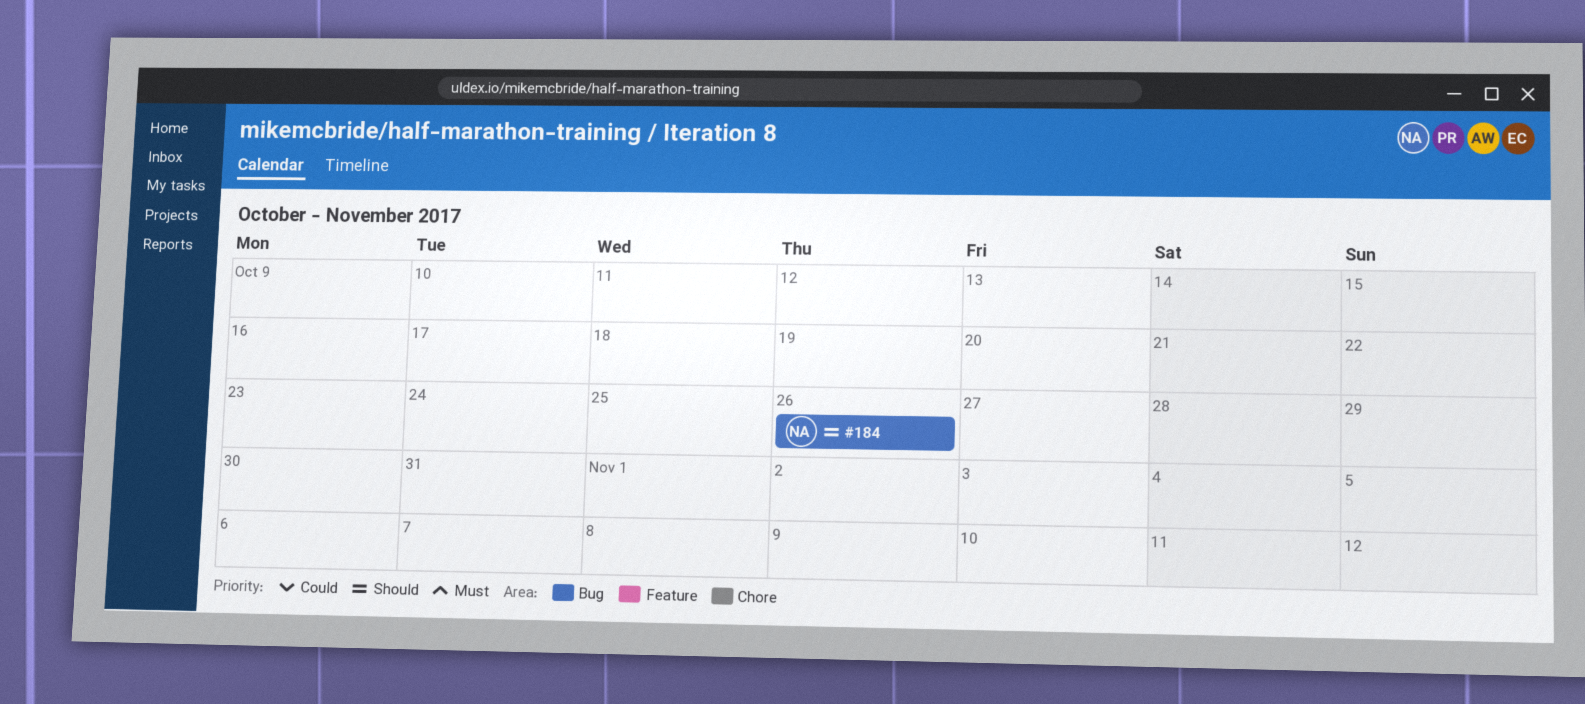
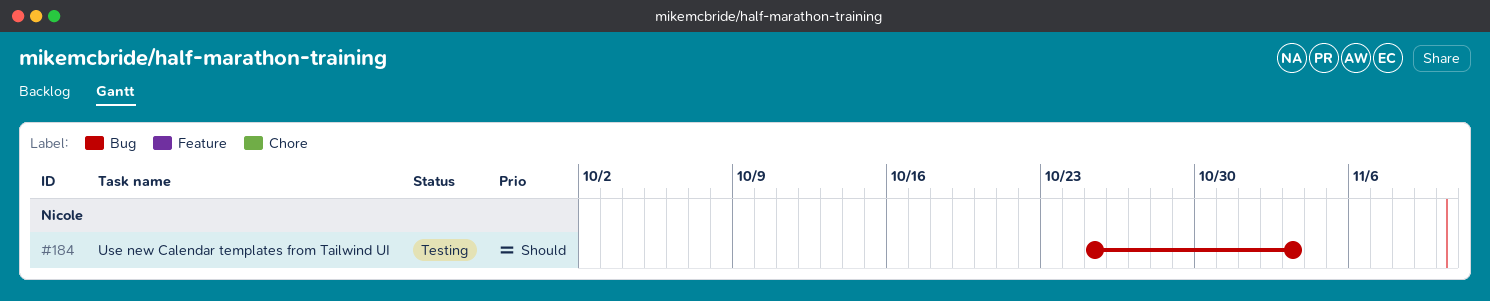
#184, start: Oct 26 -> Oct 25
#184, due: Oct 26 -> Nov 3

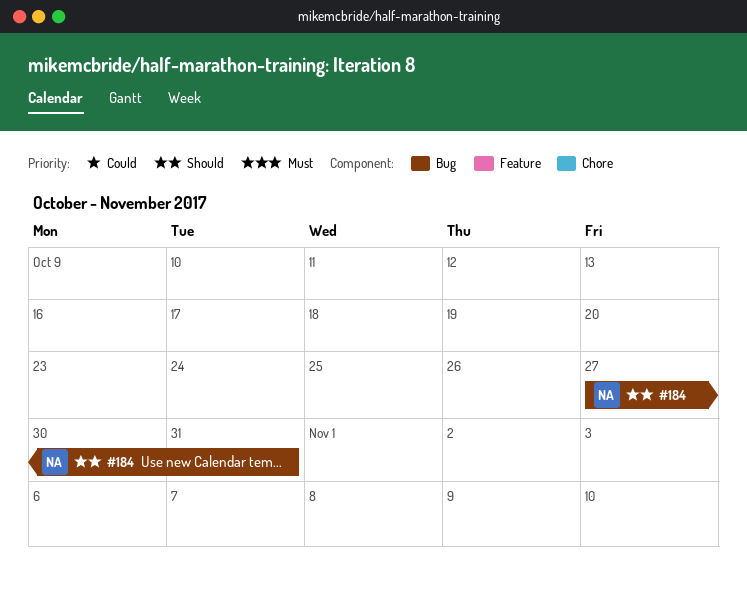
#184, start: Oct 25 -> Oct 27
#184, due: Nov 3 -> Oct 31

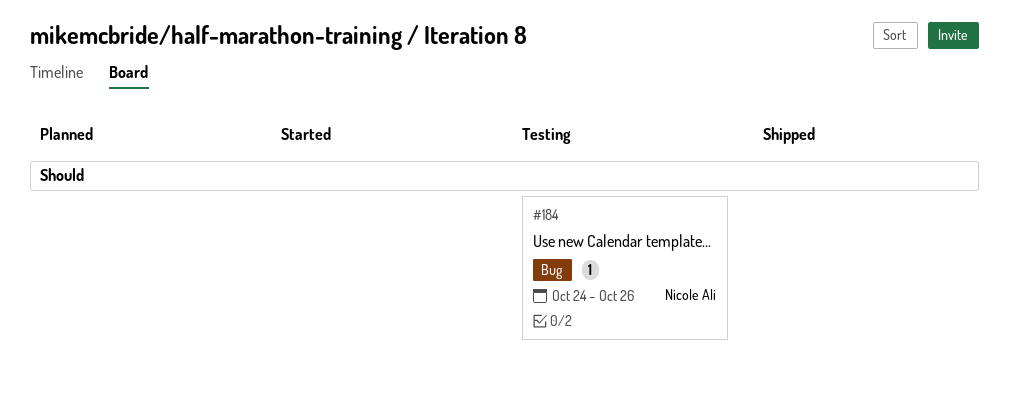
#184, start: Oct 27 -> Oct 24
#184, due: Oct 31 -> Oct 26

